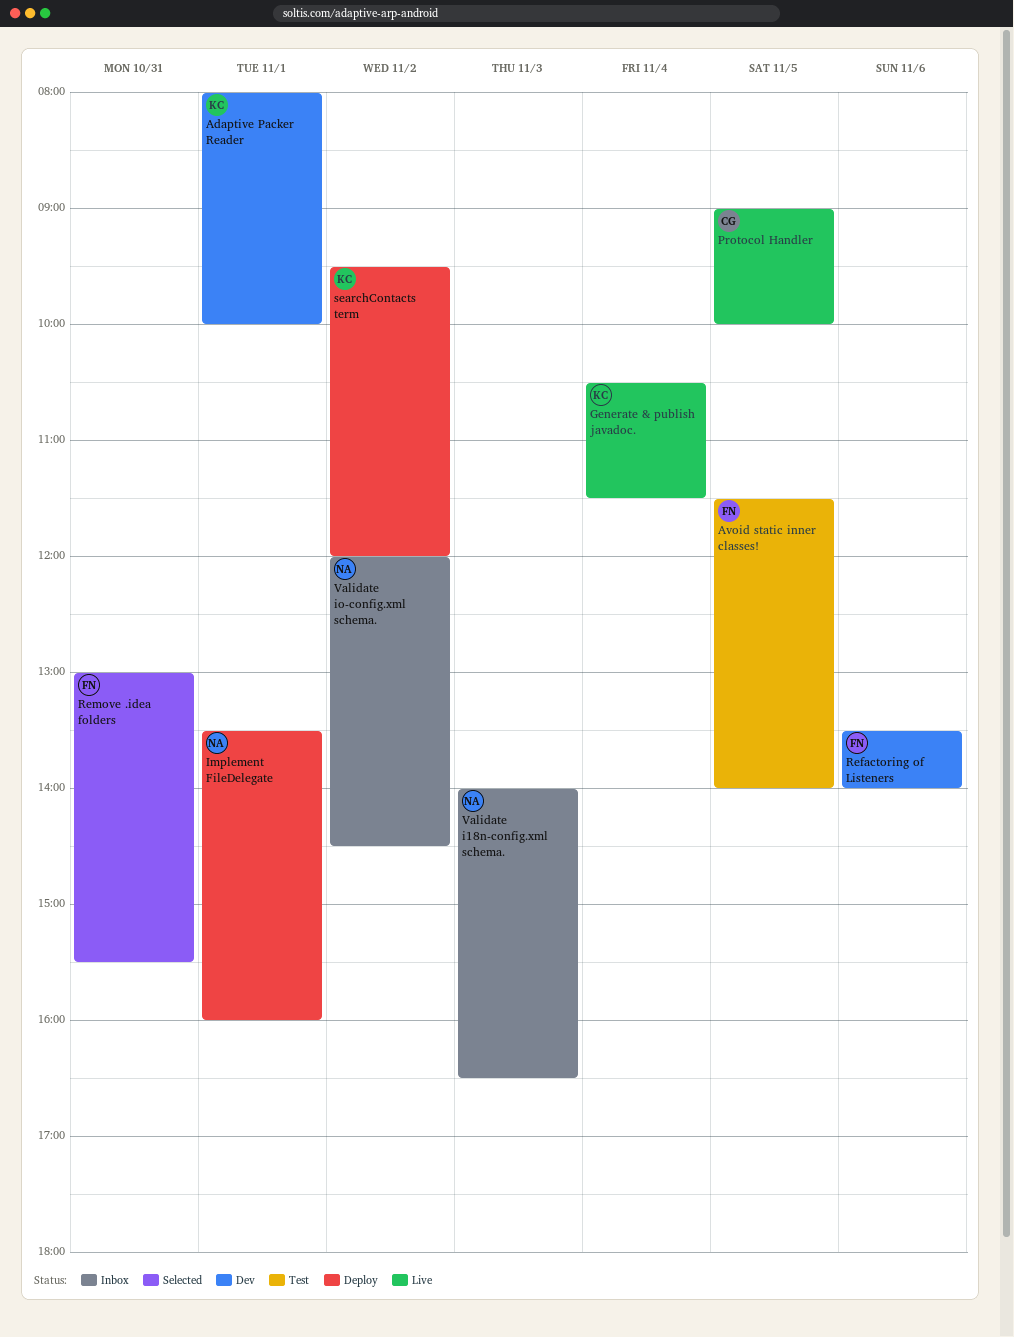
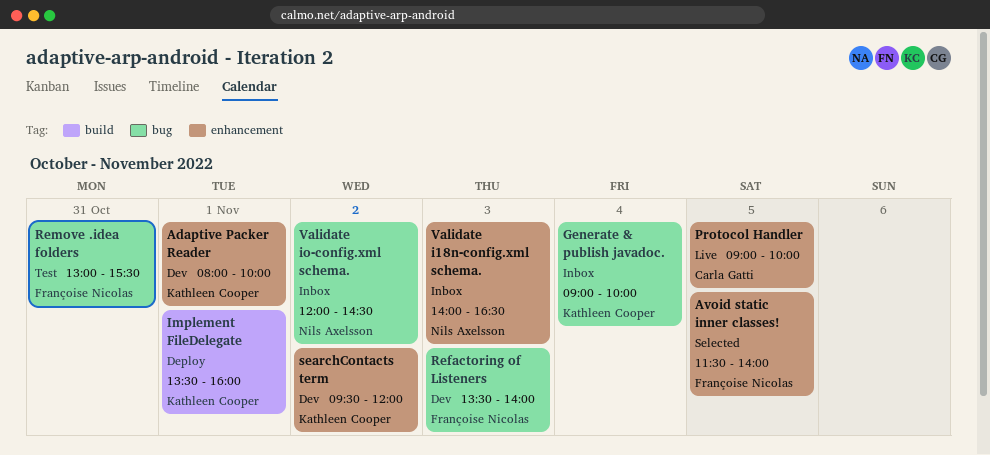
Avoid static inner classes!, status: Test -> Selected
Generate & publish javadoc., status: Live -> Inbox
Generate & publish javadoc., begins: 10:30 -> 09:00
Generate & publish javadoc., ends: 11:30 -> 10:00
Implement FileDelegate, owner: Nils Axelsson -> Kathleen Cooper
Refactoring of Listeners, day: Nov 6 -> Nov 3
Remove .idea folders, status: Selected -> Test
searchContacts term, status: Deploy -> Dev

